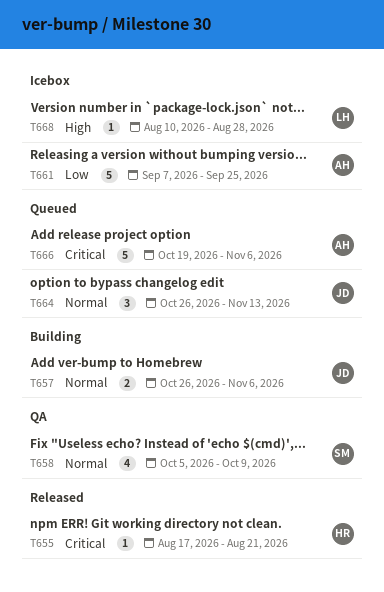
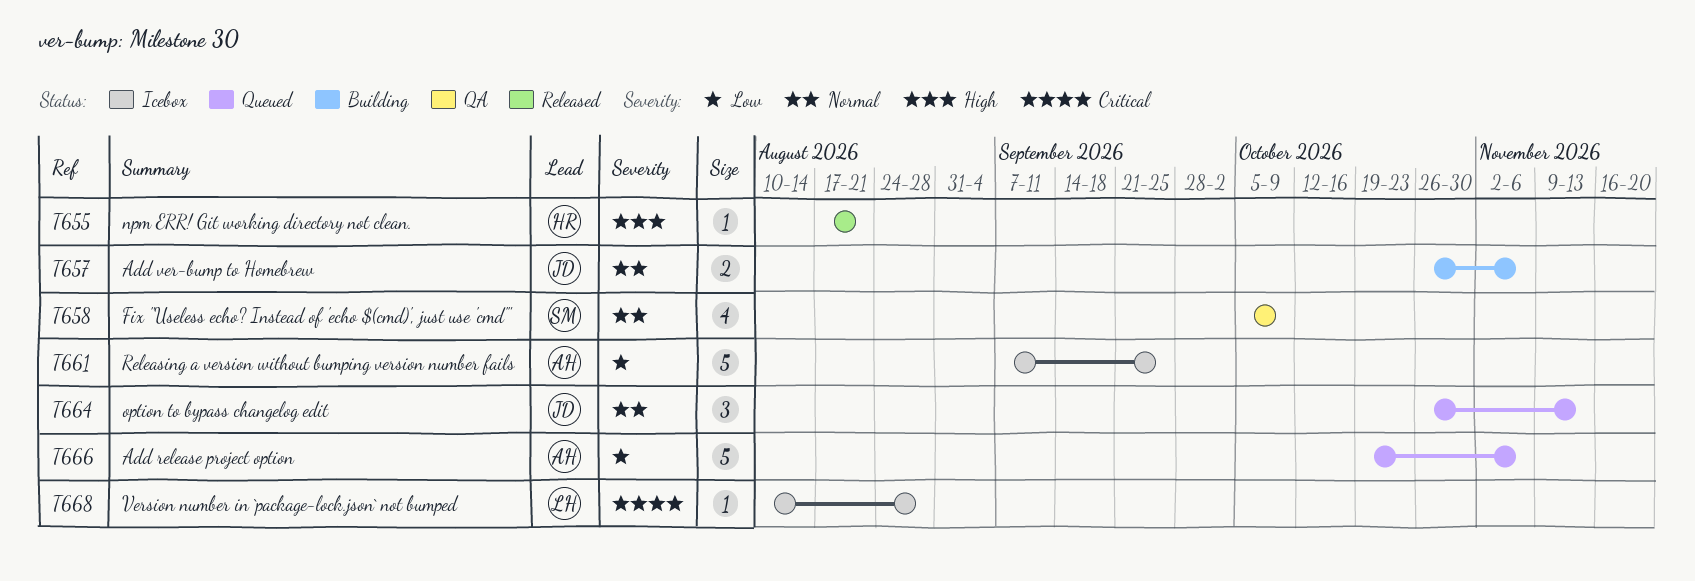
T655, priority: Critical -> High
T666, priority: Critical -> Low
T668, priority: High -> Critical

